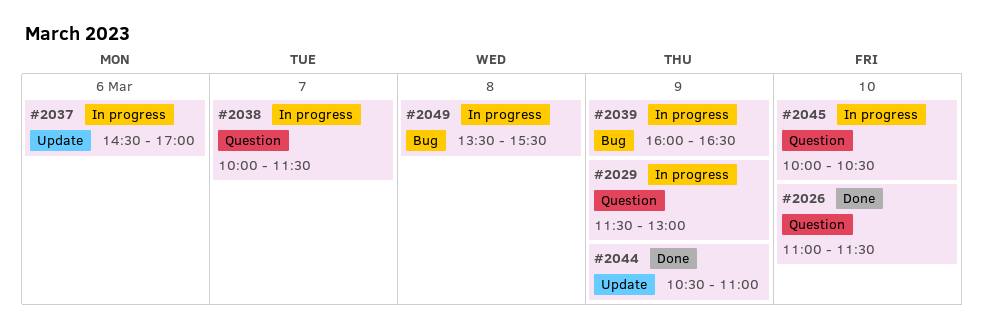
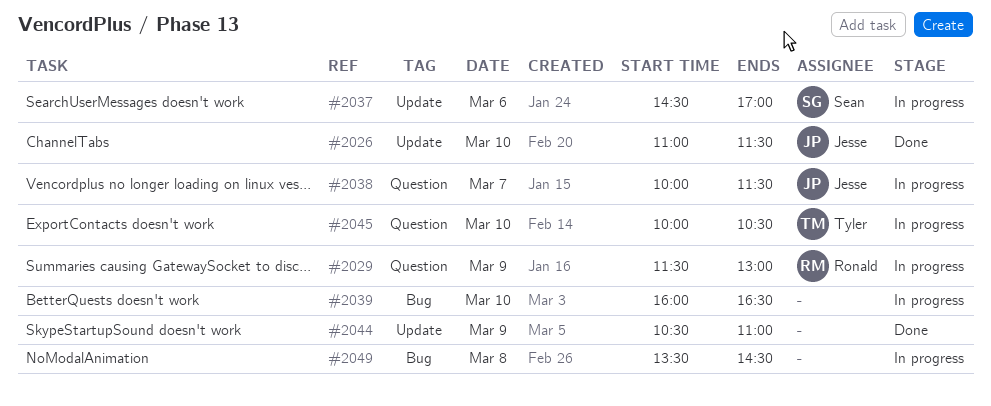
#2026, label: Question -> Update
#2039, day: Mar 9 -> Mar 10
#2049, ends: 15:30 -> 14:30

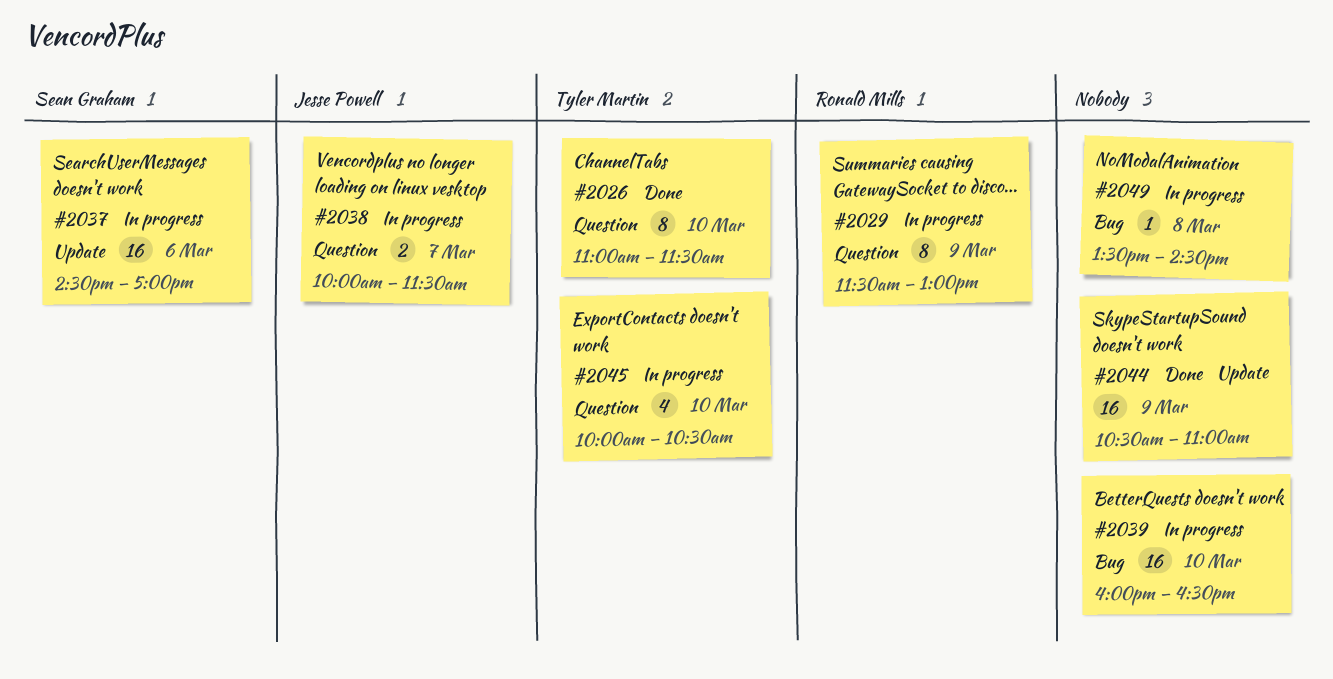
#2026, owner: Jesse Powell -> Tyler Martin
#2026, label: Update -> Question

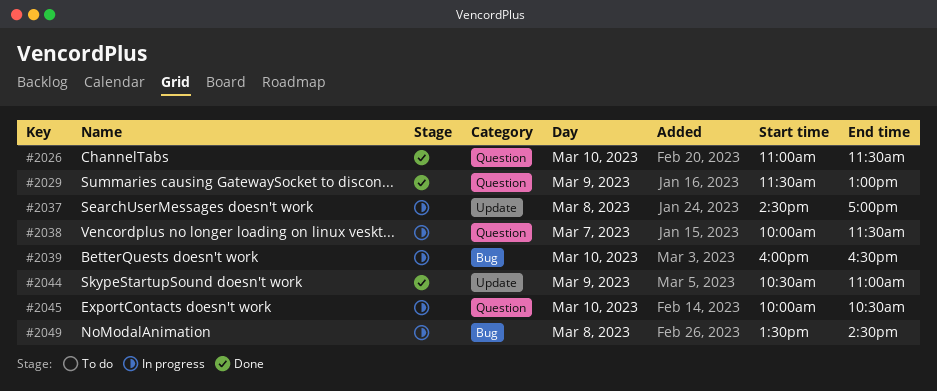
#2029, status: In progress -> Done
#2037, day: Mar 6 -> Mar 8

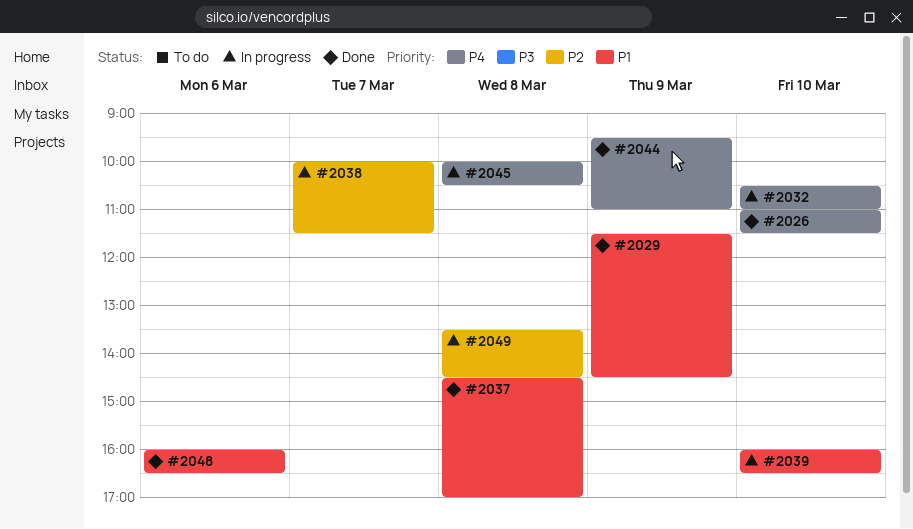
#2029, ends: 13:00 -> 14:30
#2032: none -> present
#2037, status: In progress -> Done
#2044, begins: 10:30 -> 09:30
#2045, day: Mar 10 -> Mar 8
#2048: none -> present

